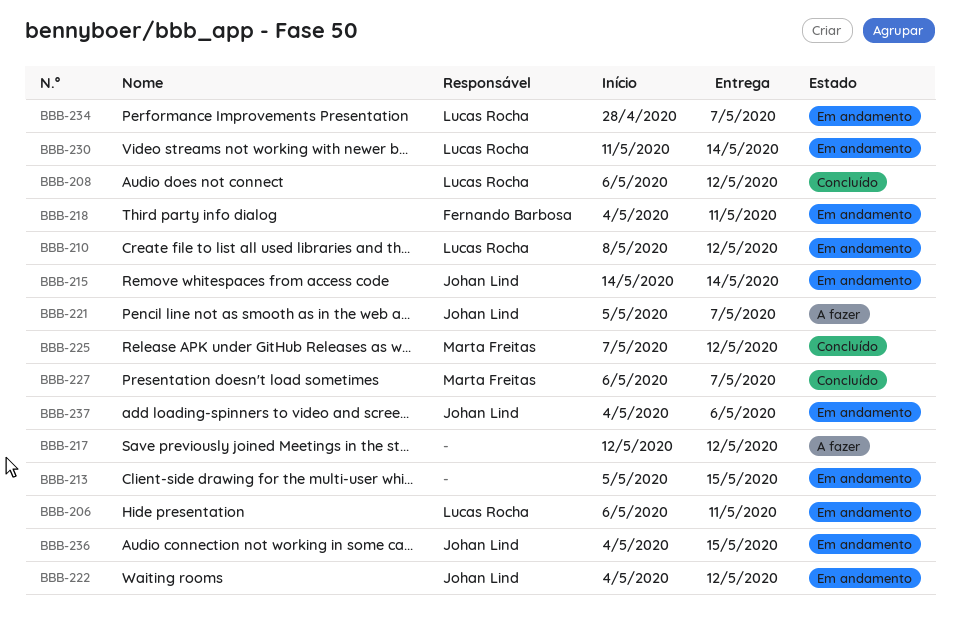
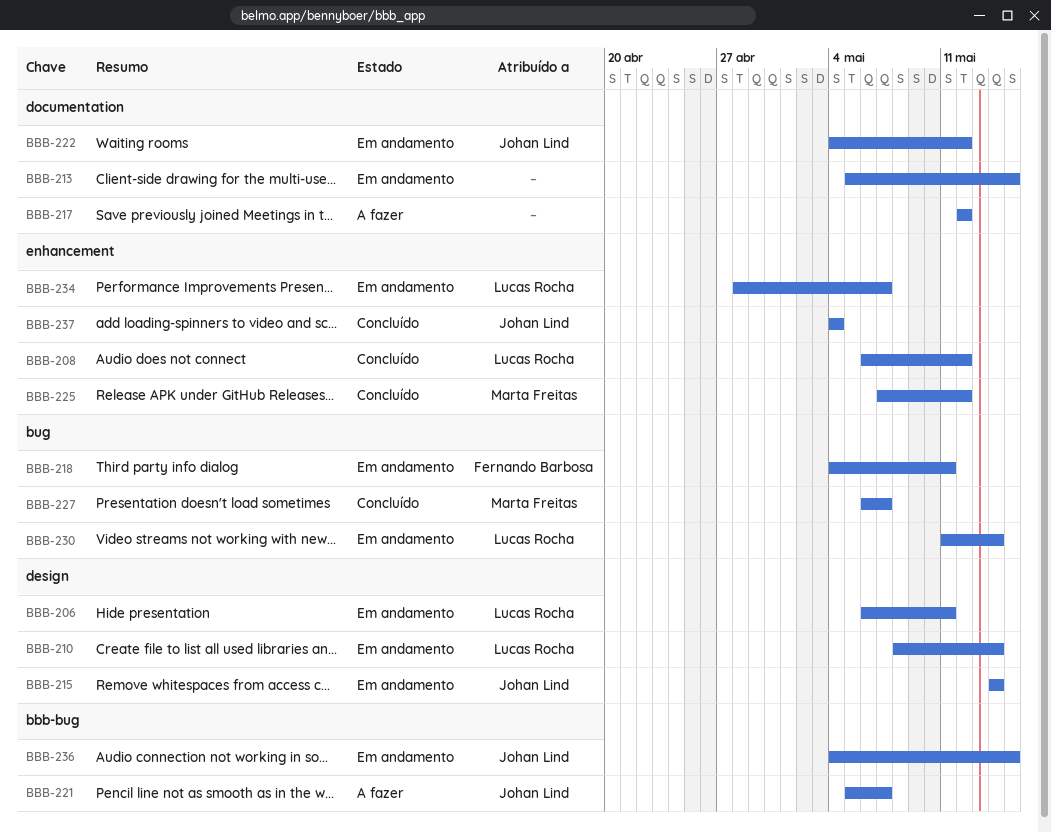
BBB-210, due: May 12 -> May 14
BBB-237, status: Em andamento -> Concluído
BBB-237, due: May 6 -> May 4

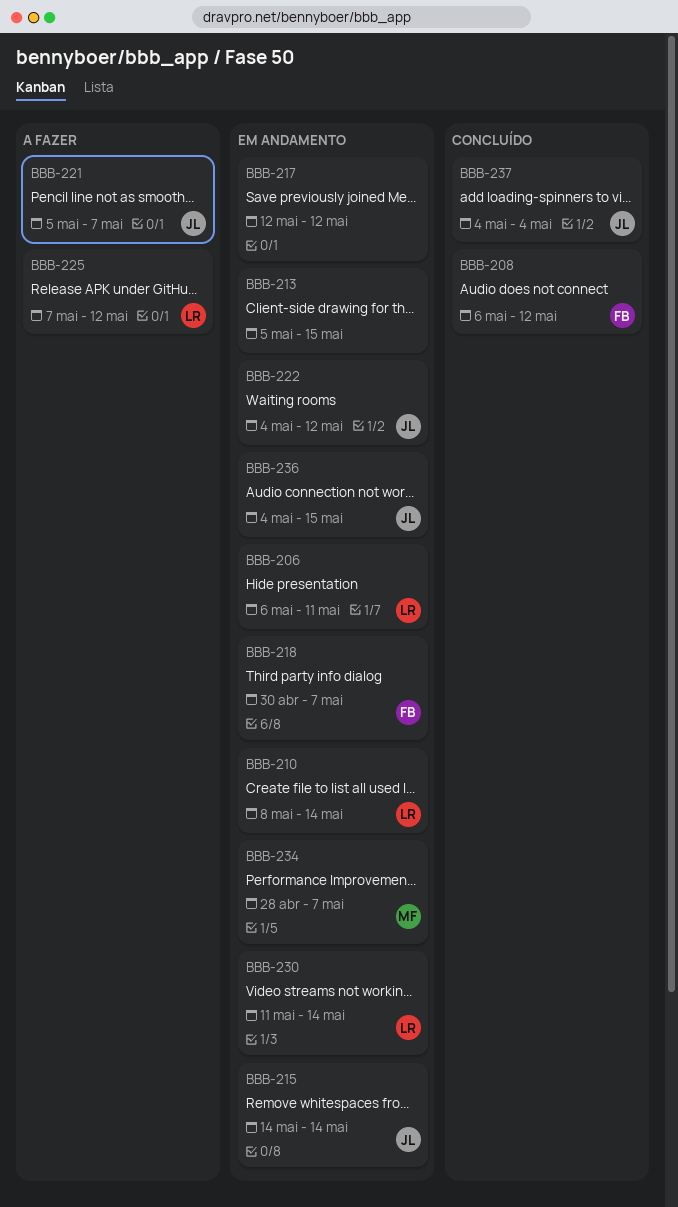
BBB-208, owner: Lucas Rocha -> Fernando Barbosa
BBB-217, status: A fazer -> Em andamento
BBB-218, start: May 4 -> Apr 30
BBB-218, due: May 11 -> May 7
BBB-225, status: Concluído -> A fazer
BBB-225, owner: Marta Freitas -> Lucas Rocha
BBB-227: present -> none
BBB-234, owner: Lucas Rocha -> Marta Freitas

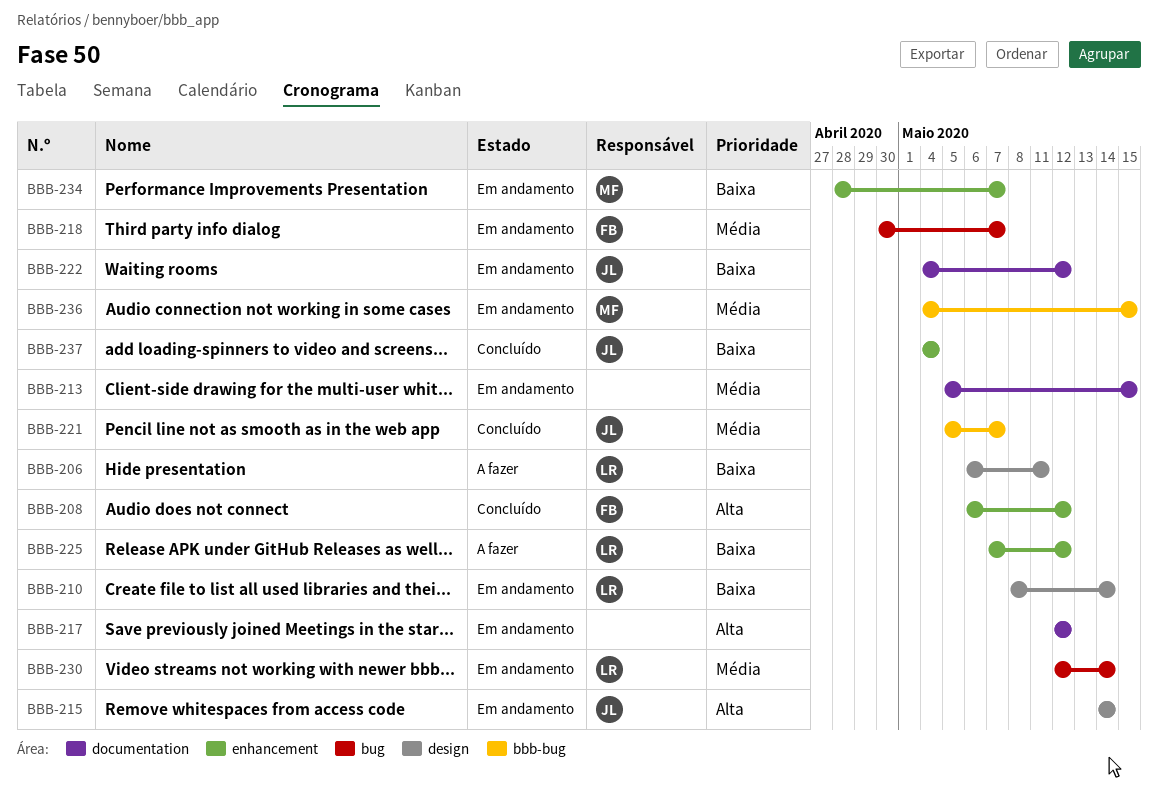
BBB-206, status: Em andamento -> A fazer
BBB-221, status: A fazer -> Concluído
BBB-230, start: May 11 -> May 12
BBB-236, owner: JL -> MF

